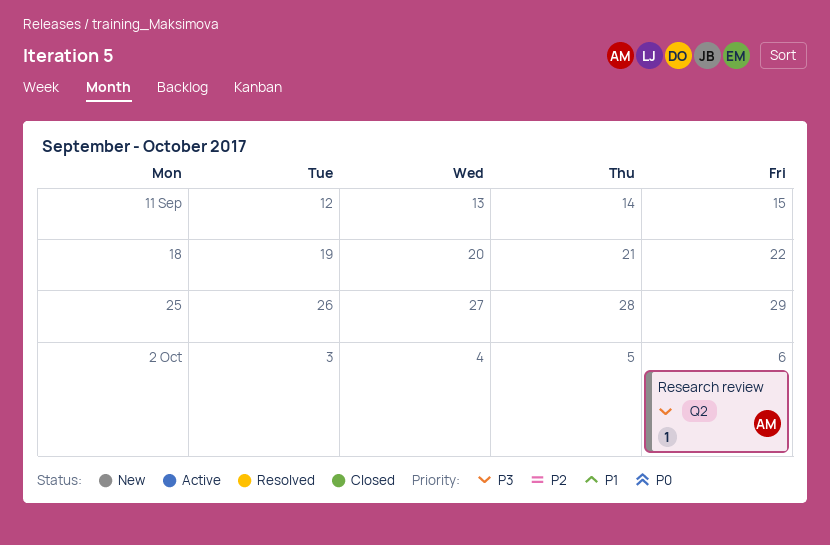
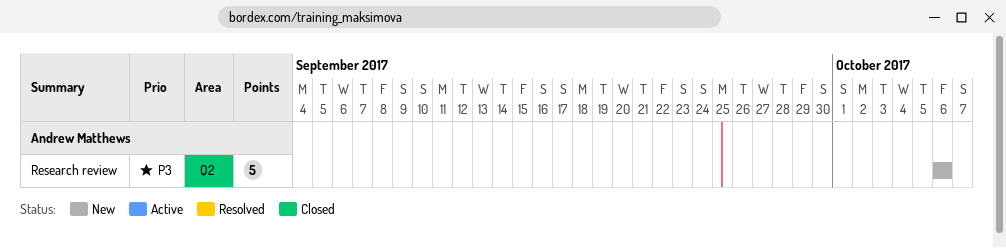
Research review, estimate: 1 -> 5

